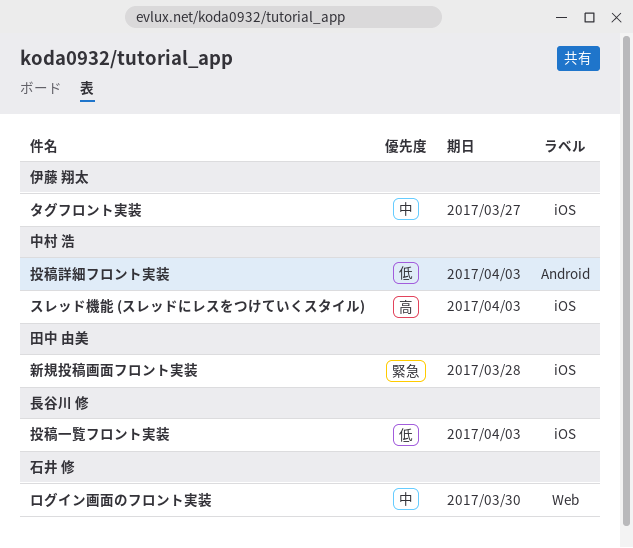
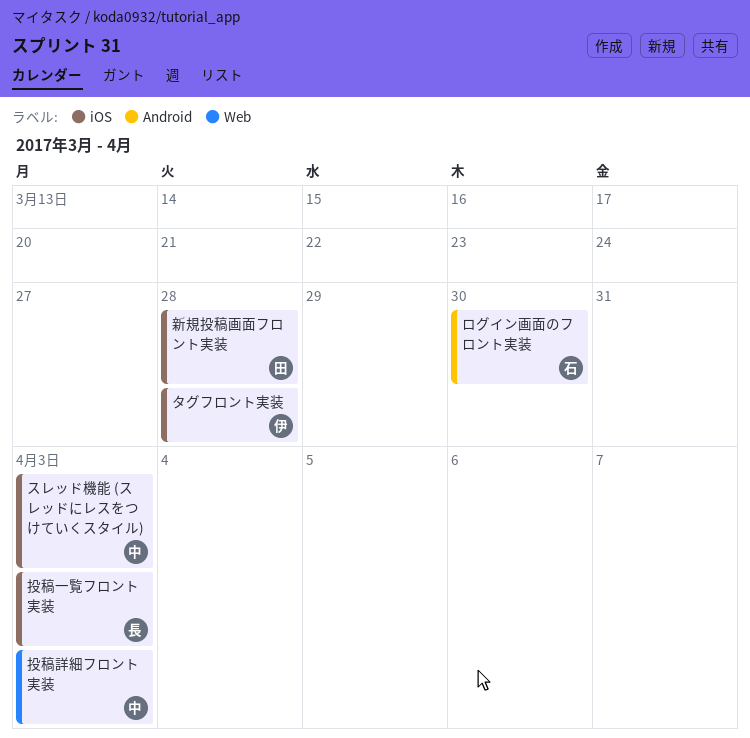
タグフロント実装, due: Mar 27 -> Mar 28
ログイン画面のフロント実装, label: Web -> Android
投稿詳細フロント実装, label: Android -> Web

